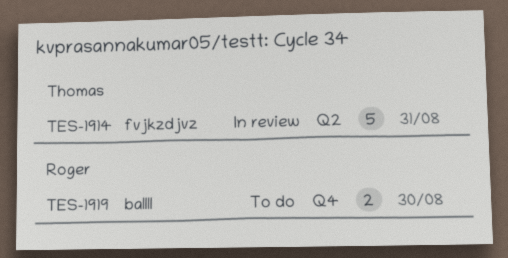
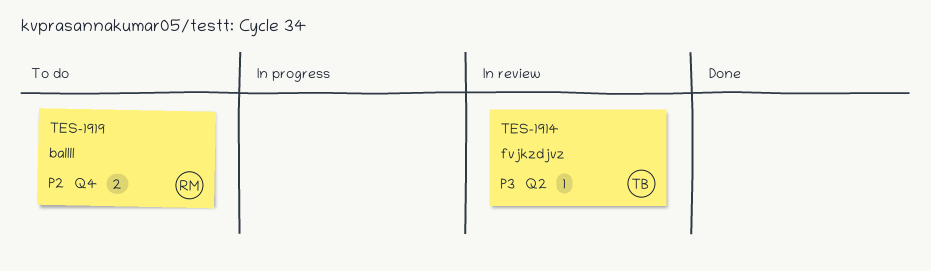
TES-1914, estimate: 5 -> 1

